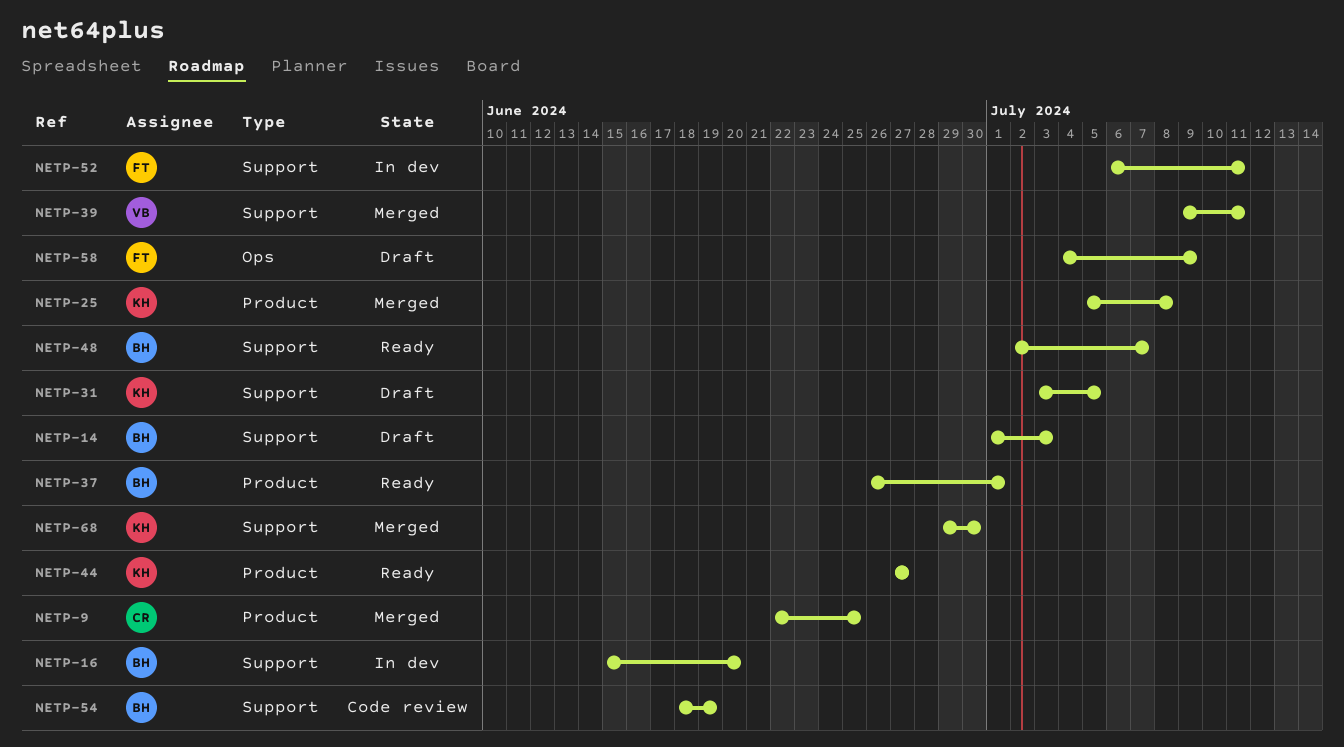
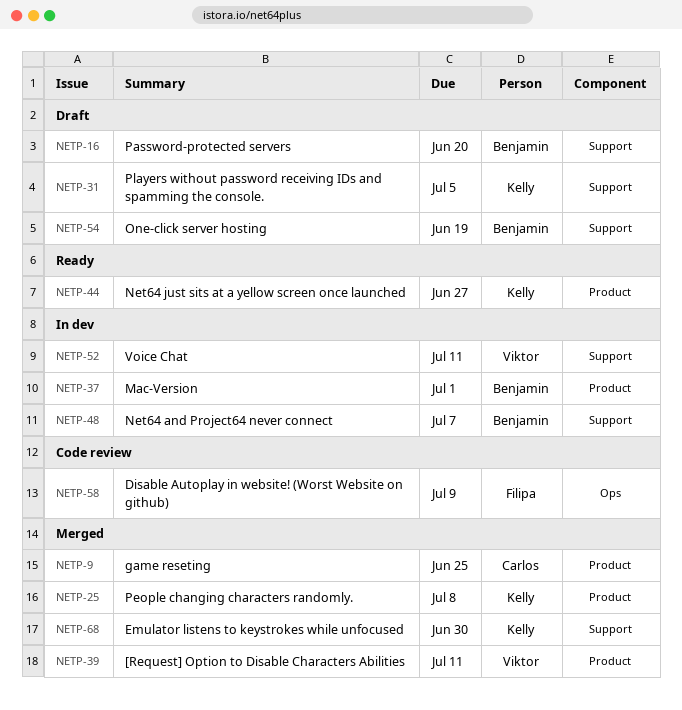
NETP-14: present -> none
NETP-16, status: In dev -> Draft
NETP-37, status: Ready -> In dev
NETP-39, label: Support -> Product
NETP-48, status: Ready -> In dev
NETP-52, owner: Filipa -> Viktor
NETP-54, status: Code review -> Draft
NETP-58, status: Draft -> Code review

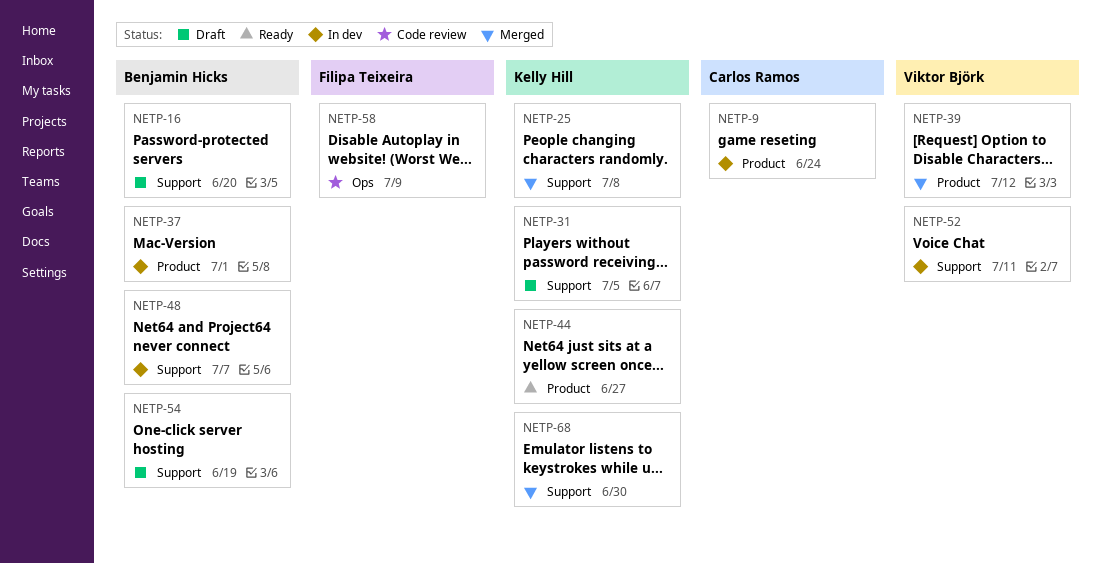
NETP-9, status: Merged -> In dev
NETP-9, due: Jun 25 -> Jun 24
NETP-25, label: Product -> Support
NETP-39, due: Jul 11 -> Jul 12

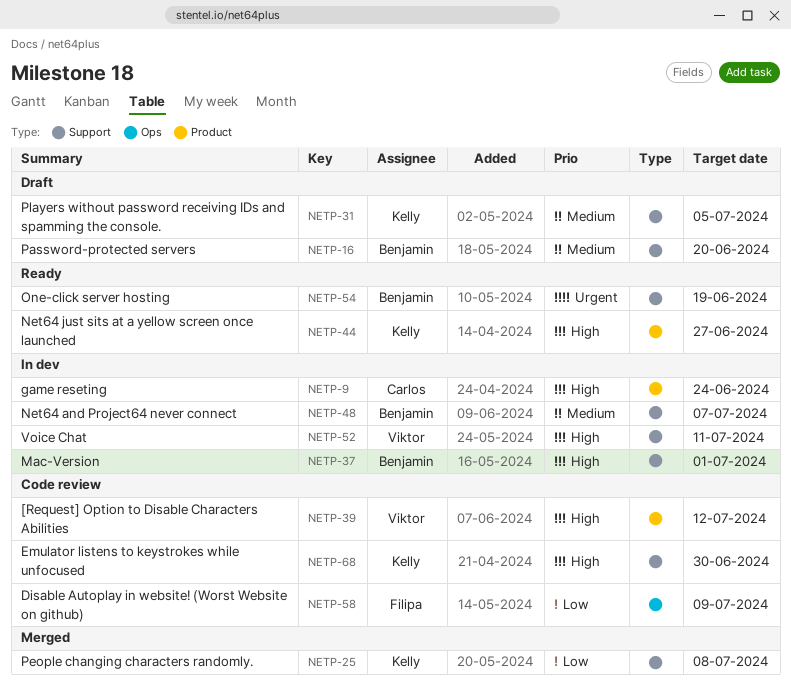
NETP-37, label: Product -> Support
NETP-39, status: Merged -> Code review
NETP-54, status: Draft -> Ready
NETP-68, status: Merged -> Code review

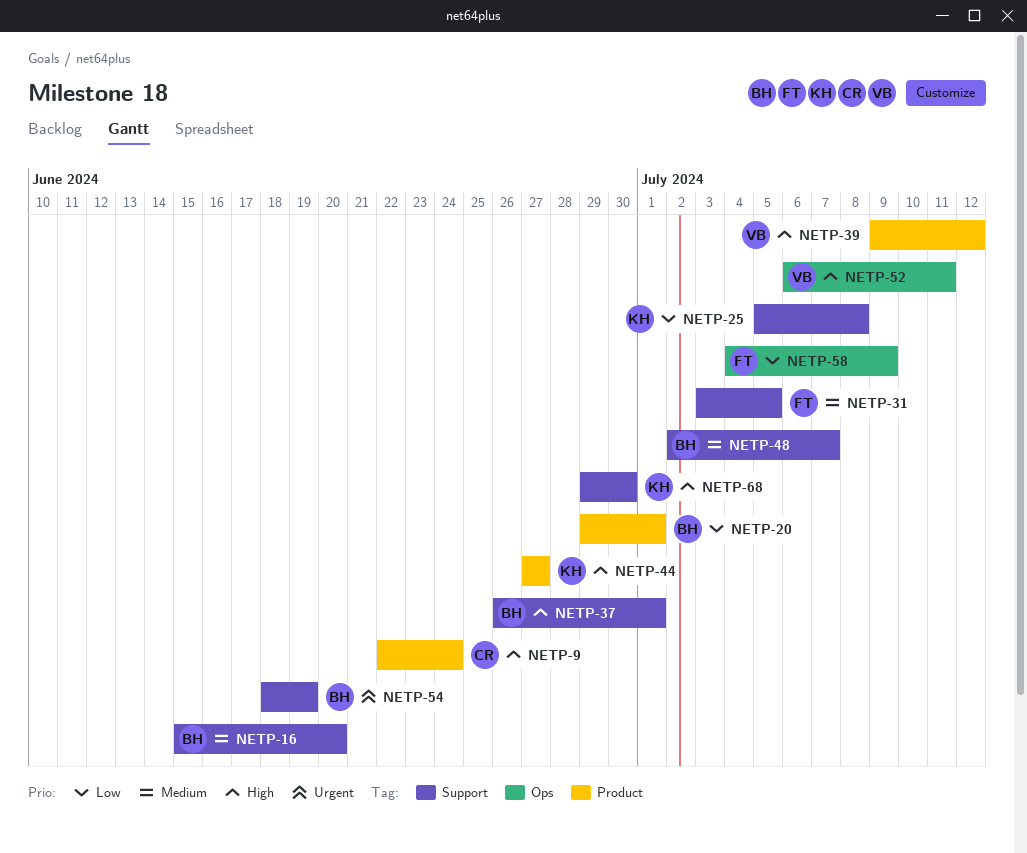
NETP-20: none -> present
NETP-31, owner: Kelly -> Filipa
NETP-52, label: Support -> Ops

